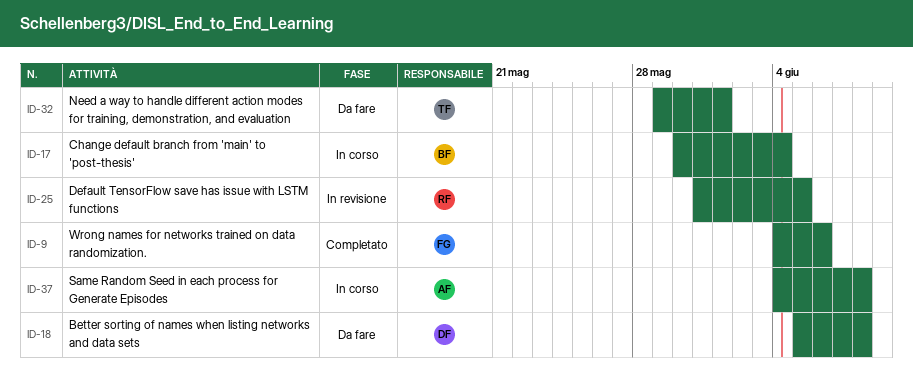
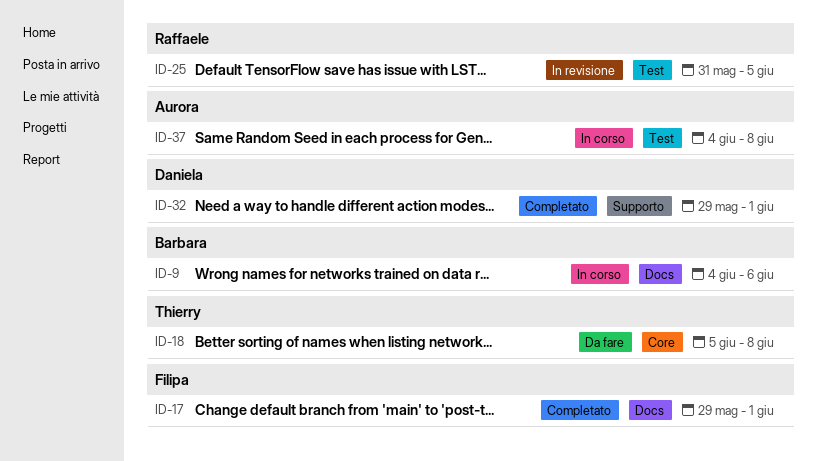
ID-9, status: Completato -> In corso
ID-9, owner: Filipa -> Barbara
ID-17, status: In corso -> Completato
ID-17, owner: Barbara -> Filipa
ID-17, start: May 30 -> May 29
ID-17, due: Jun 4 -> Jun 1
ID-18, owner: Daniela -> Thierry
ID-32, status: Da fare -> Completato
ID-32, owner: Thierry -> Daniela

